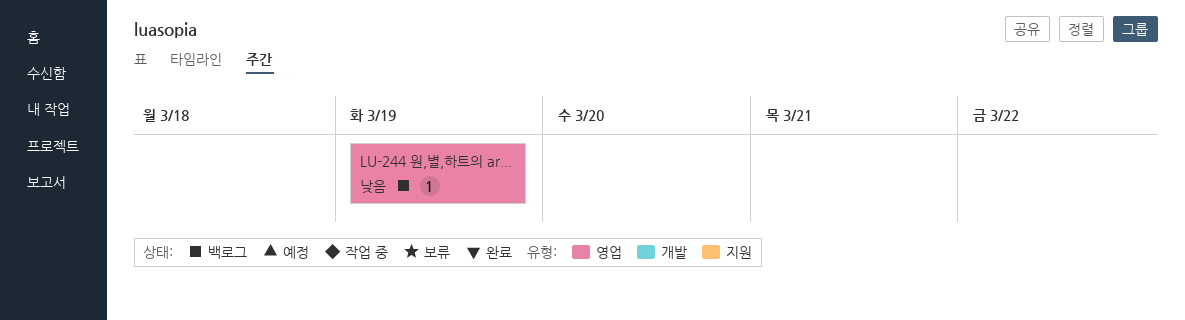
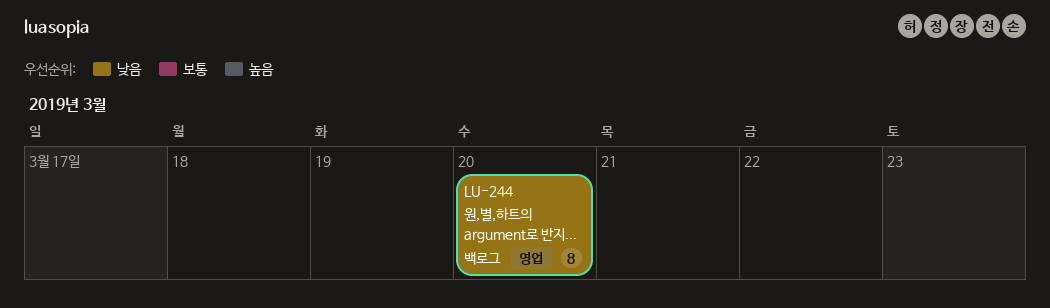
LU-244, estimate: 1 -> 8
LU-244, due: Mar 19 -> Mar 20

